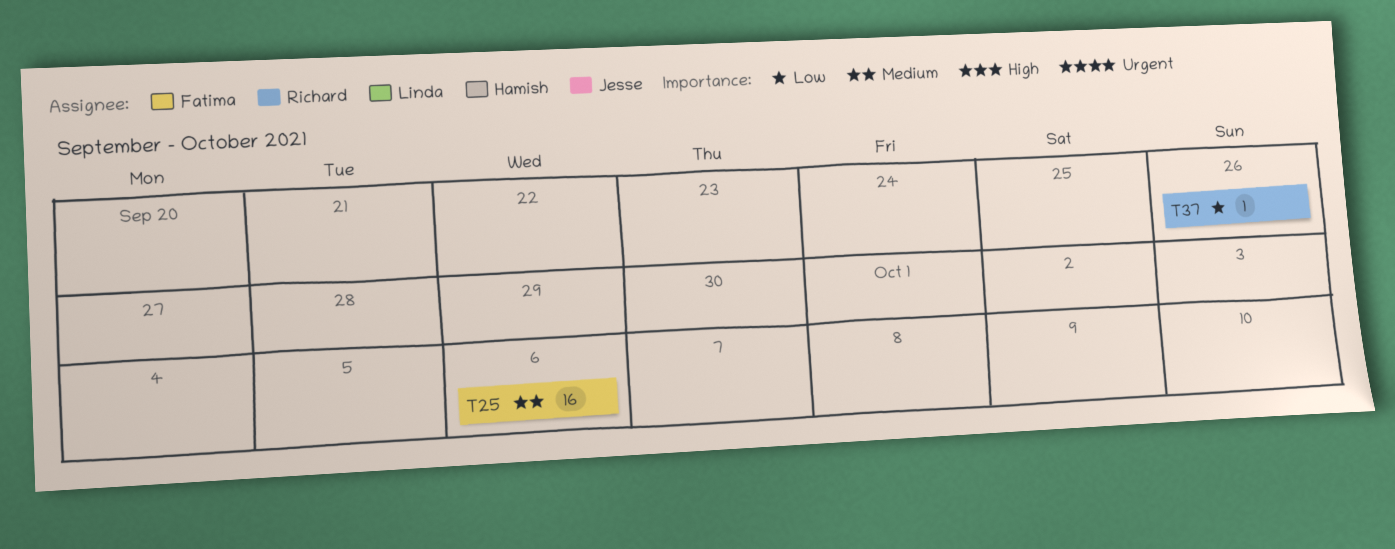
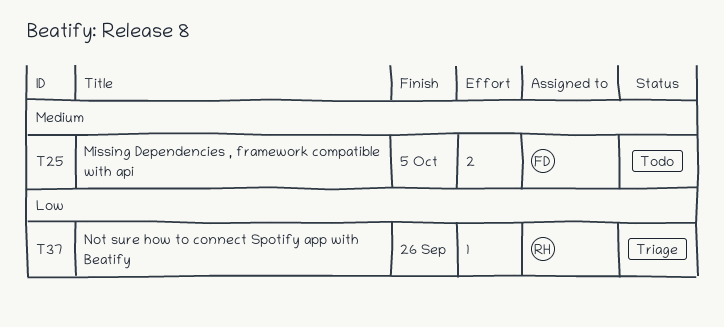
T25, estimate: 16 -> 2
T25, due: Oct 6 -> Oct 5

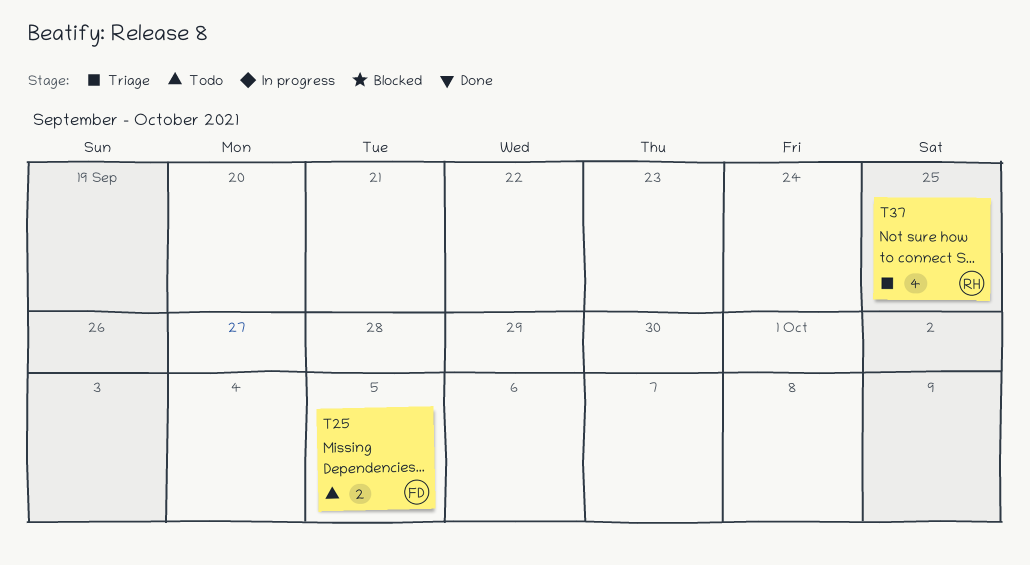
T37, estimate: 1 -> 4
T37, due: Sep 26 -> Sep 25

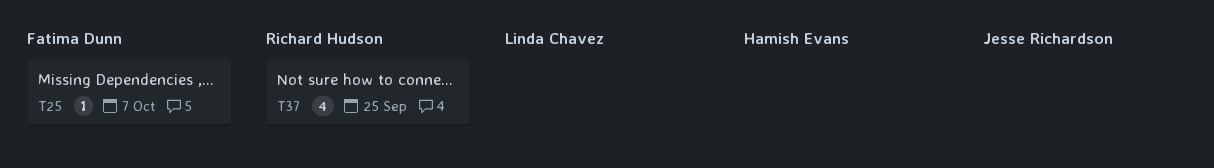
T25, estimate: 2 -> 1
T25, due: Oct 5 -> Oct 7

